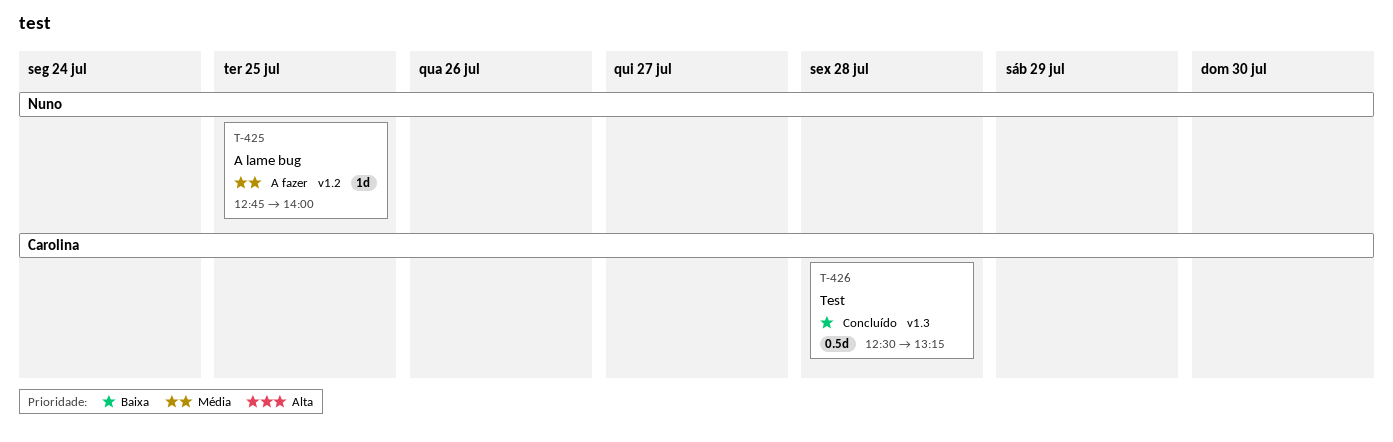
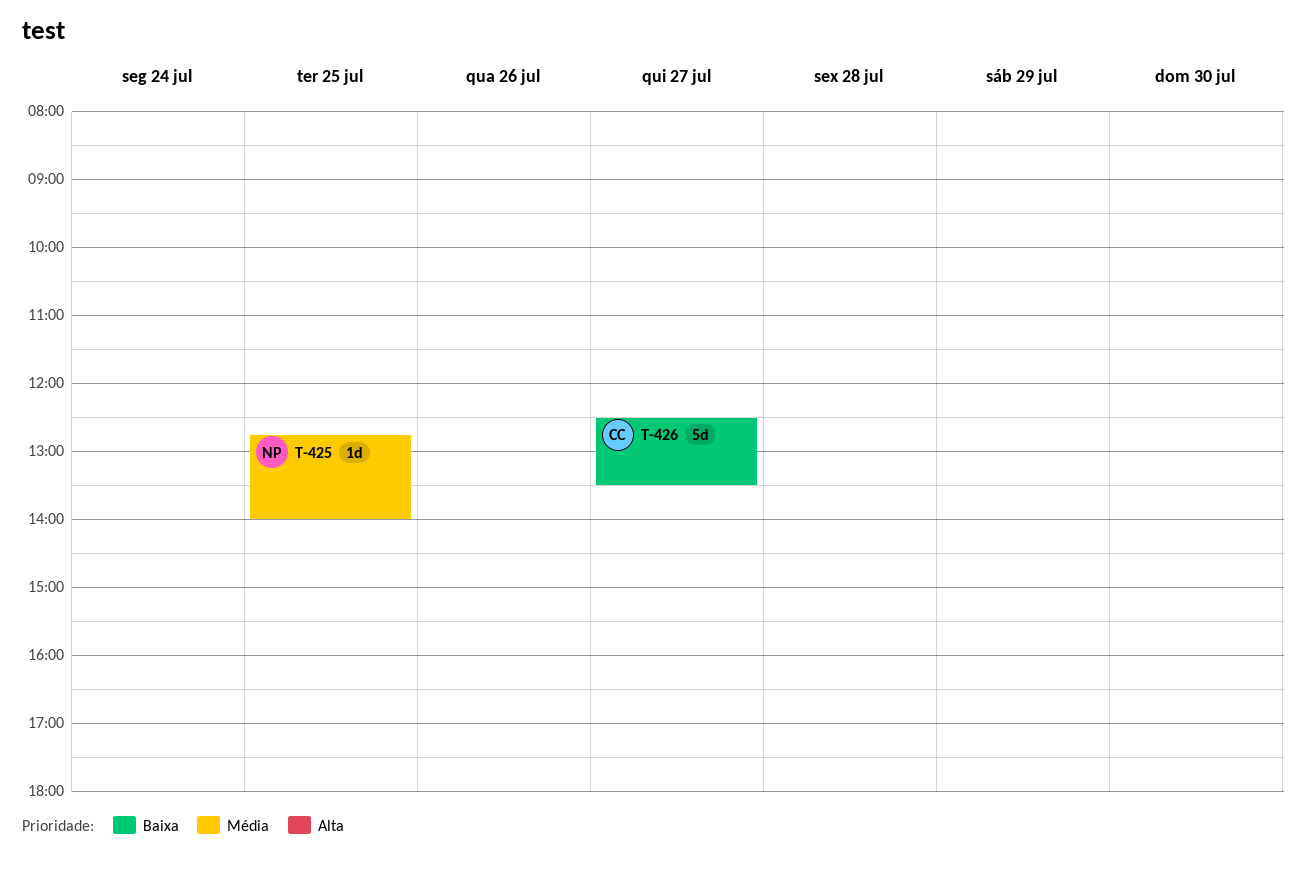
T-426, estimate: 0.5d -> 5d
T-426, day: Jul 28 -> Jul 27
T-426, ends: 13:15 -> 13:30

